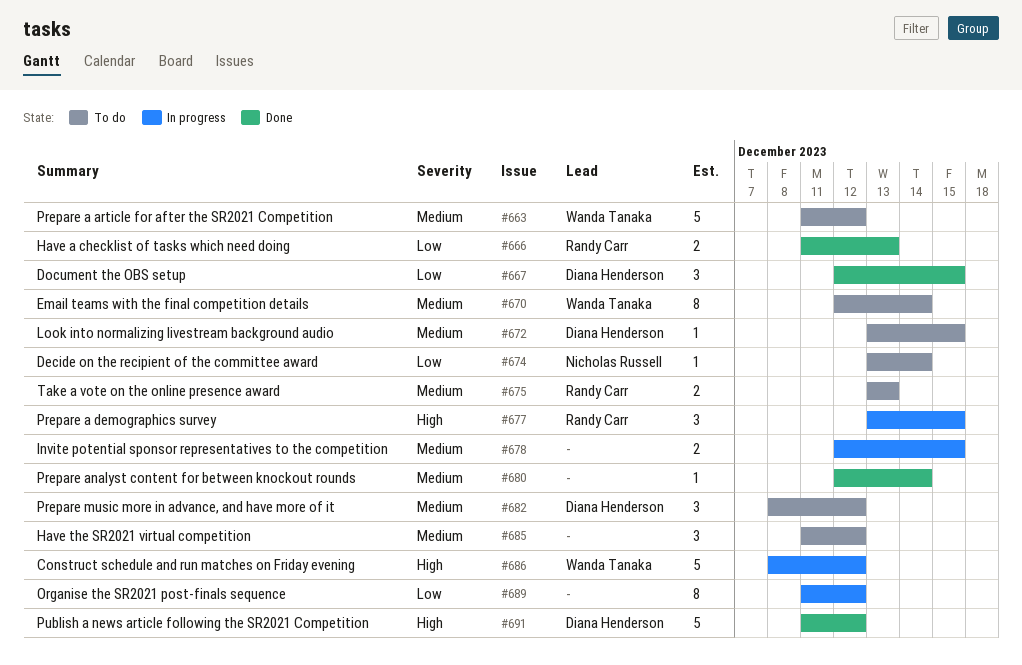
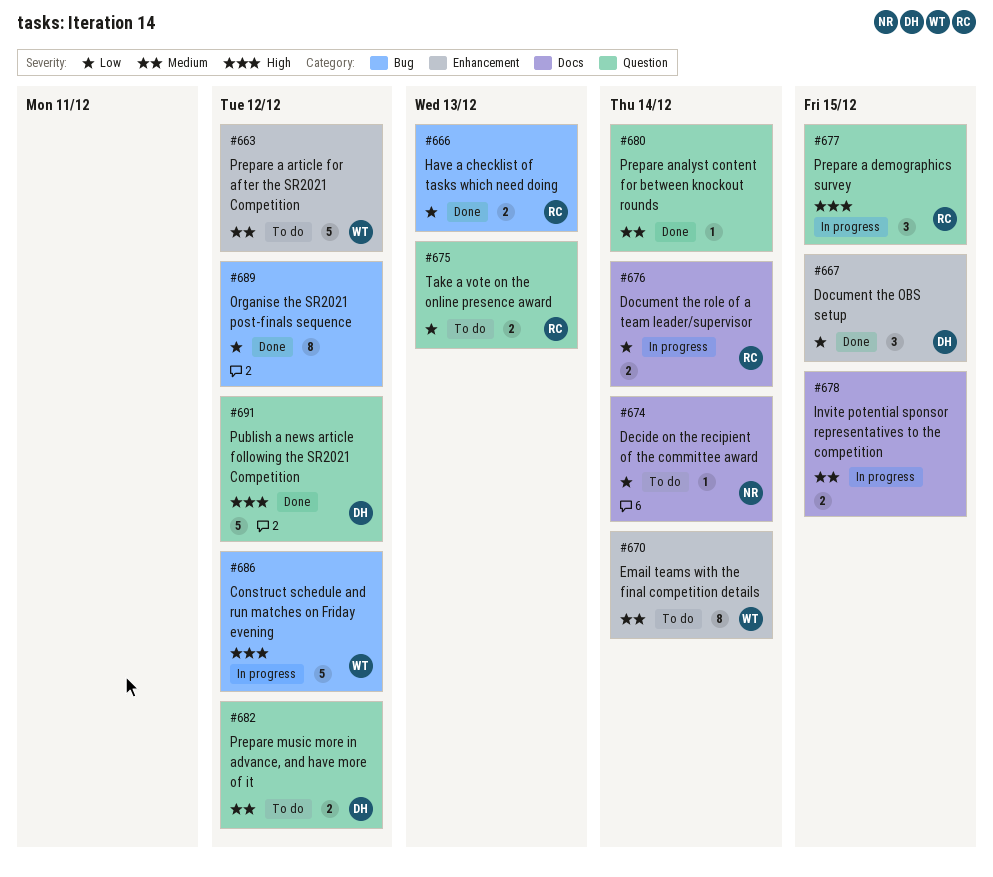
#672: present -> none
#675, priority: Medium -> Low
#676: none -> present
#682, estimate: 3 -> 2
#685: present -> none
#689, status: In progress -> Done

